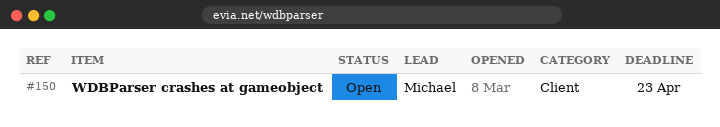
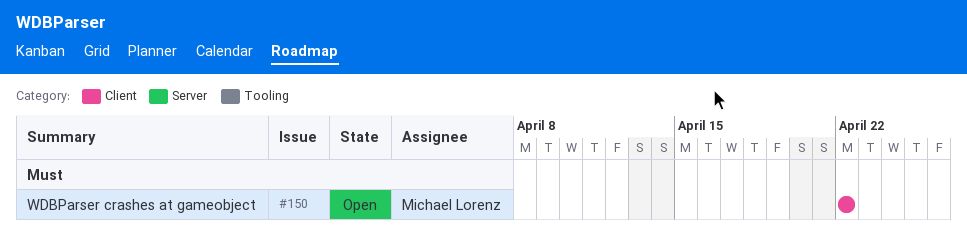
#150, due: Apr 23 -> Apr 22

